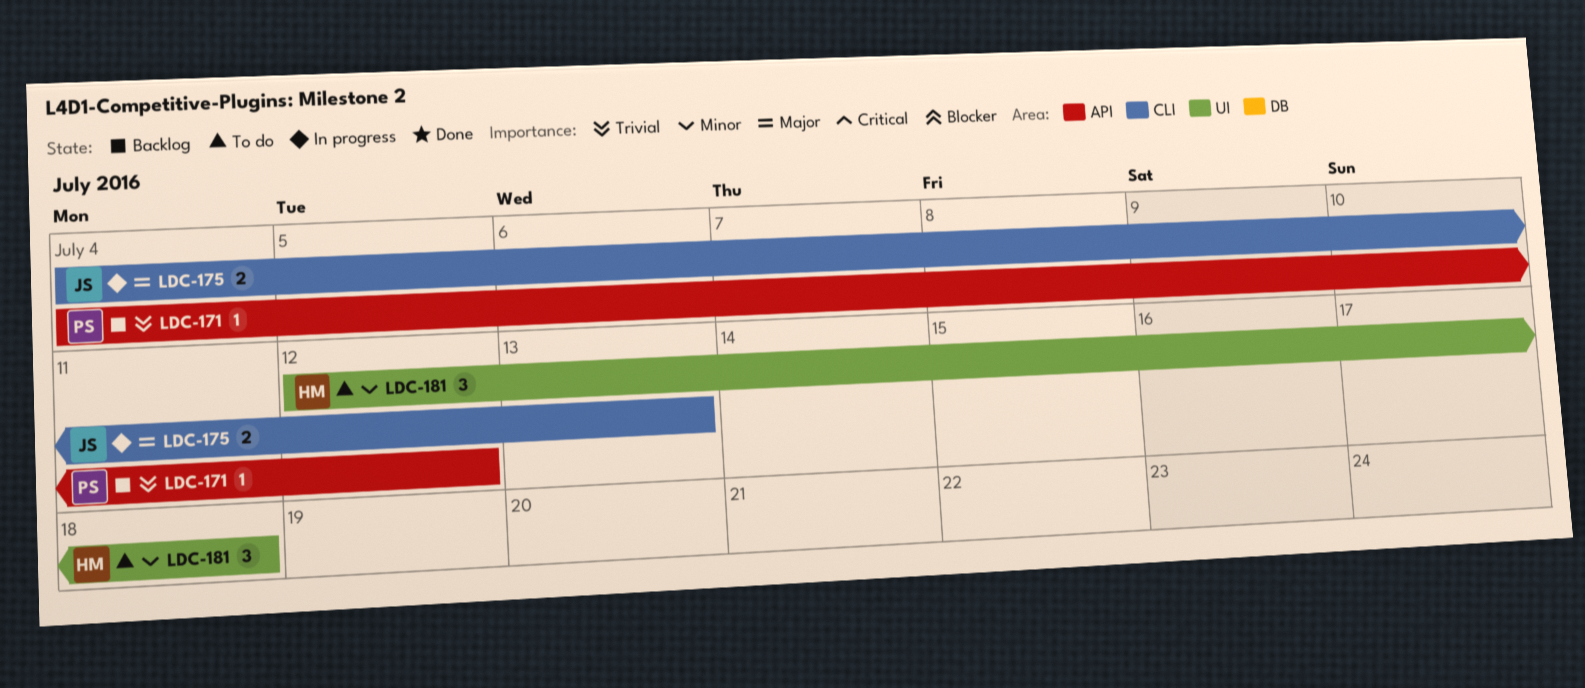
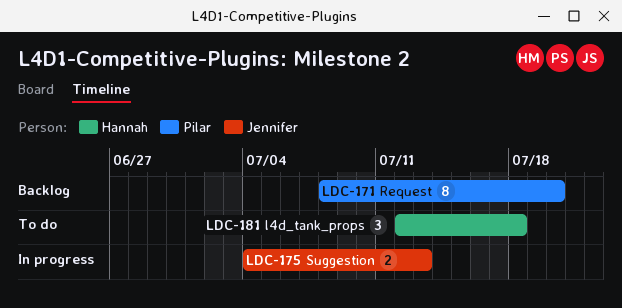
LDC-171, estimate: 1 -> 8
LDC-171, start: Jul 4 -> Jul 8
LDC-171, due: Jul 12 -> Jul 20

